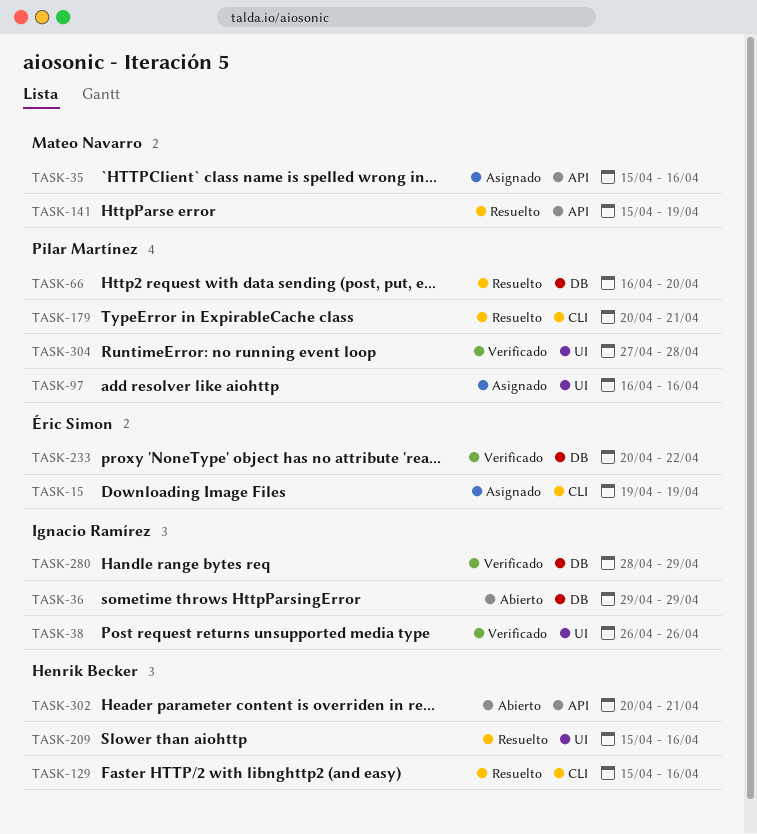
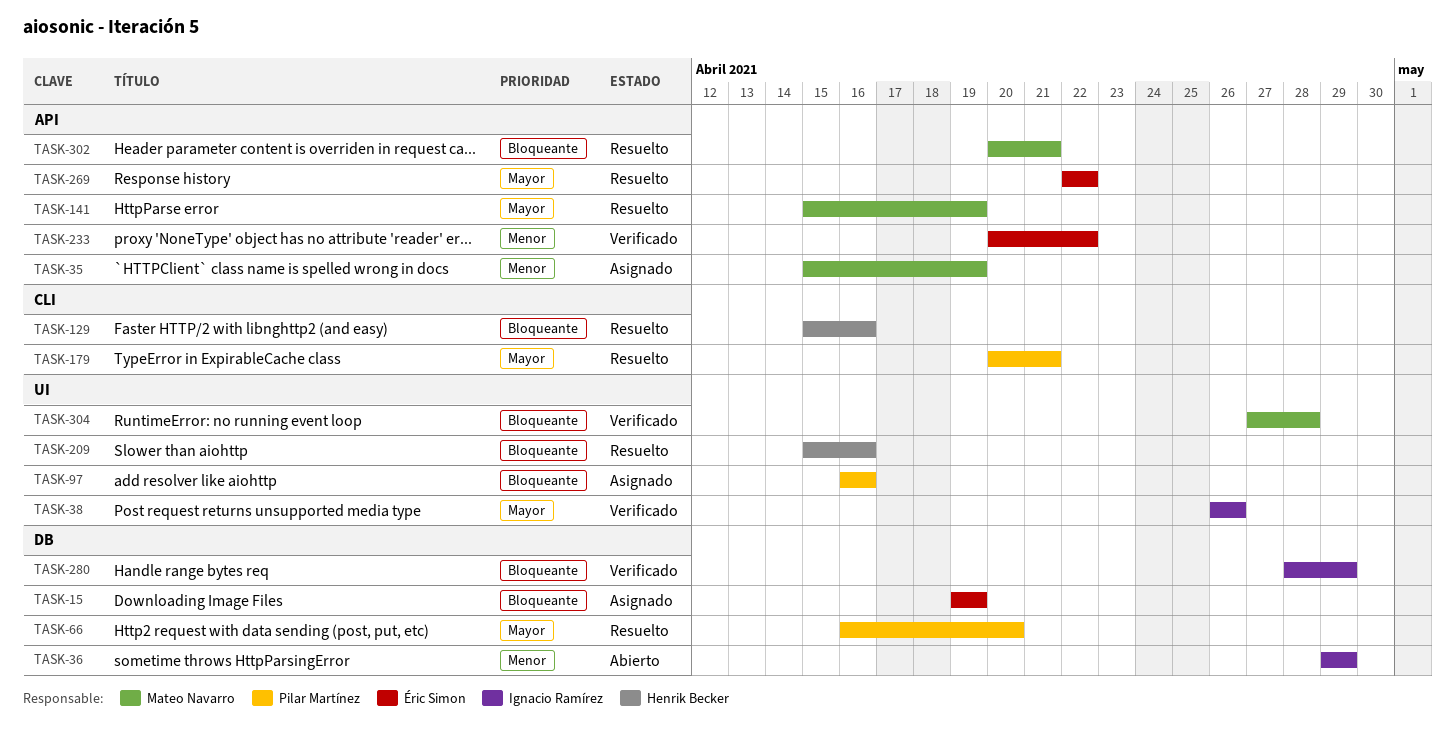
TASK-15, label: CLI -> DB
TASK-35, due: Apr 16 -> Apr 19
TASK-233, label: DB -> API
TASK-269: none -> present
TASK-302, status: Abierto -> Resuelto
TASK-302, owner: Henrik Becker -> Mateo Navarro
TASK-304, owner: Pilar Martínez -> Mateo Navarro

